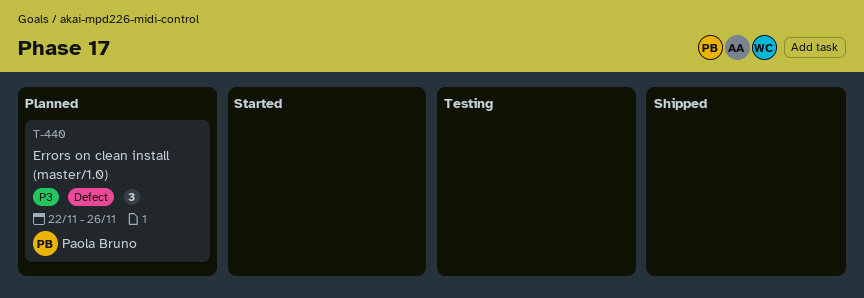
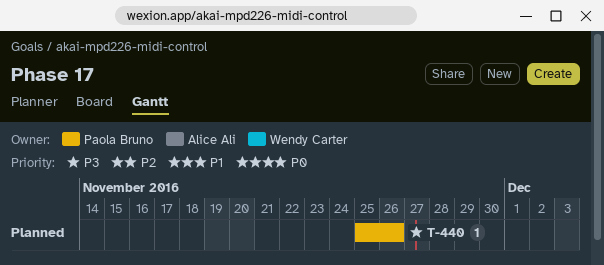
T-440, estimate: 3 -> 1
T-440, start: Nov 22 -> Nov 25

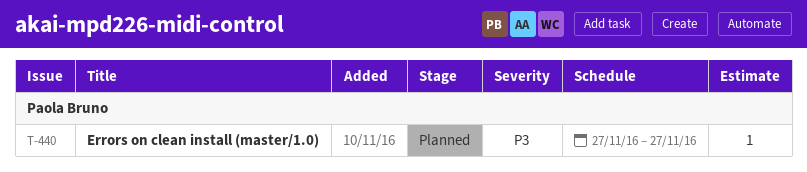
T-440, start: Nov 25 -> Nov 27
T-440, due: Nov 26 -> Nov 27

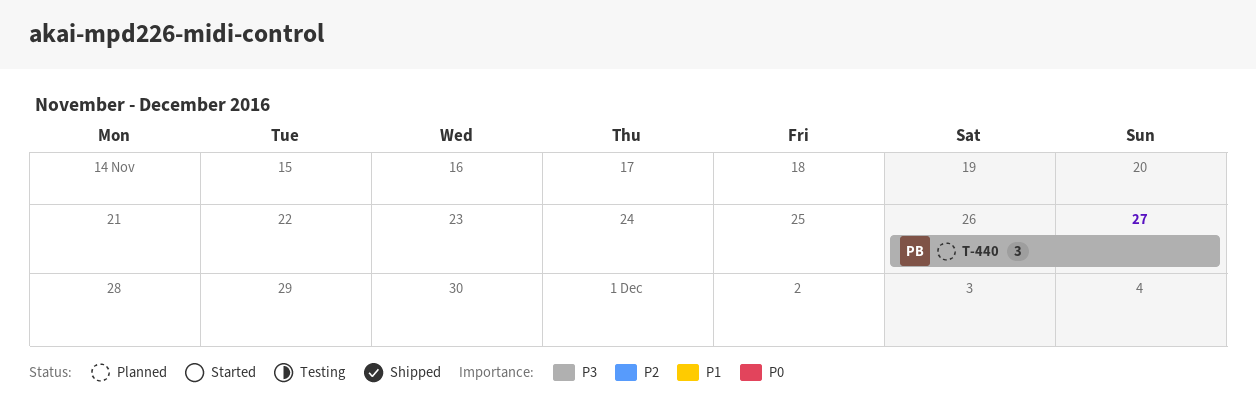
T-440, estimate: 1 -> 3
T-440, start: Nov 27 -> Nov 26

